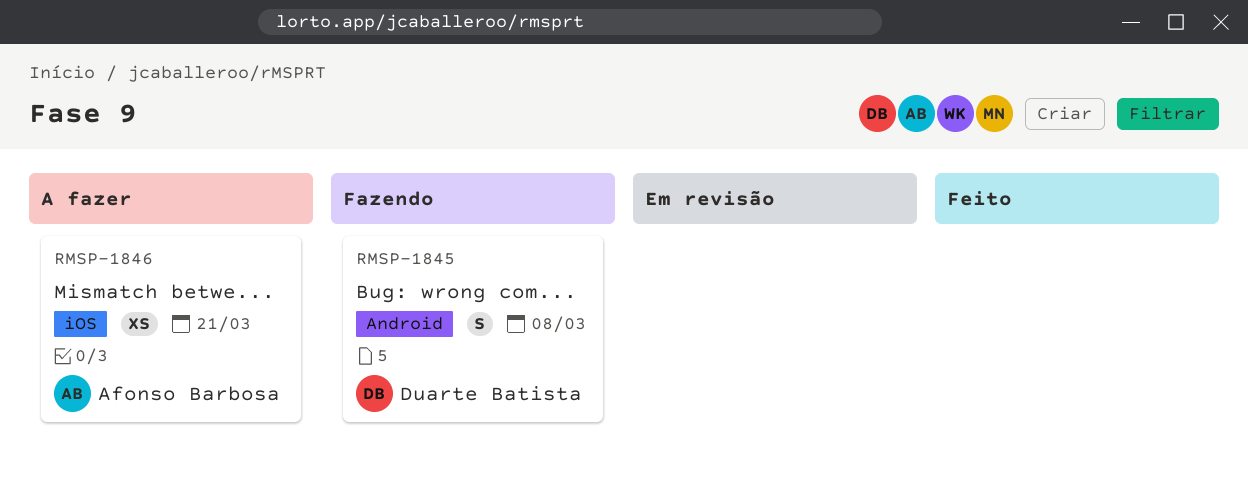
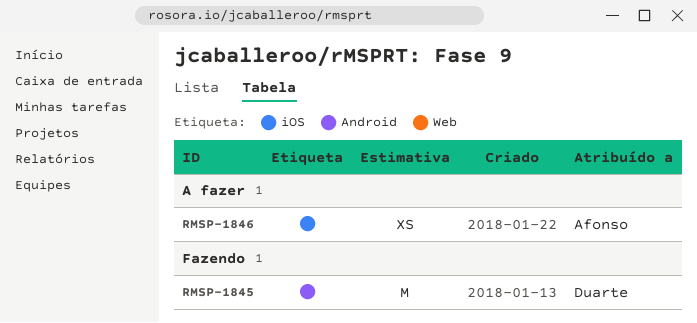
RMSP-1845, estimate: S -> M

